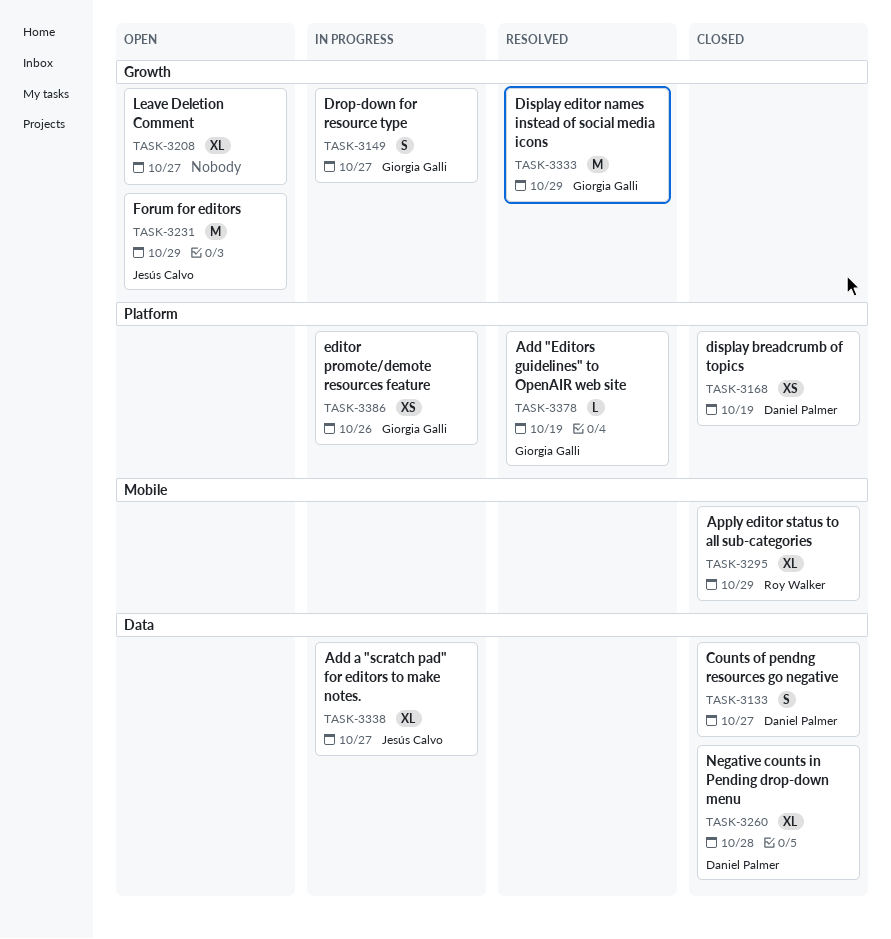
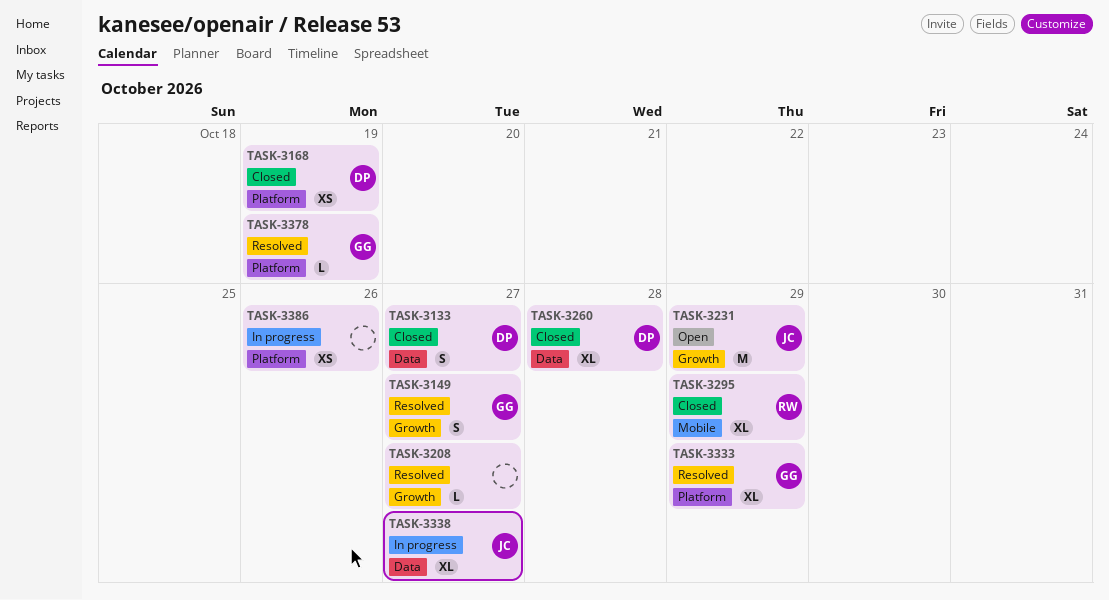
TASK-3149, status: In progress -> Resolved
TASK-3208, status: Open -> Resolved
TASK-3208, estimate: XL -> L
TASK-3333, label: Growth -> Platform
TASK-3333, estimate: M -> XL
TASK-3386, owner: Giorgia Galli -> none

